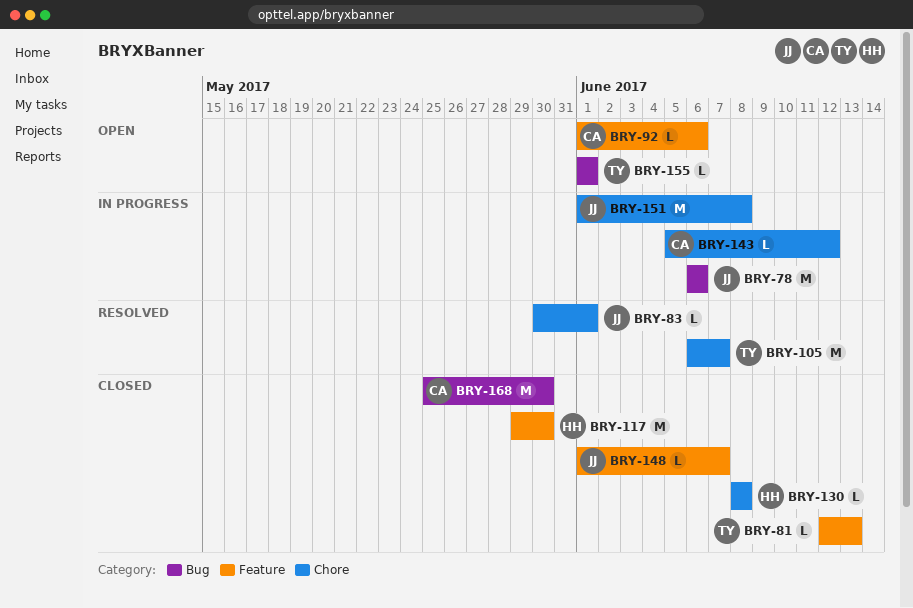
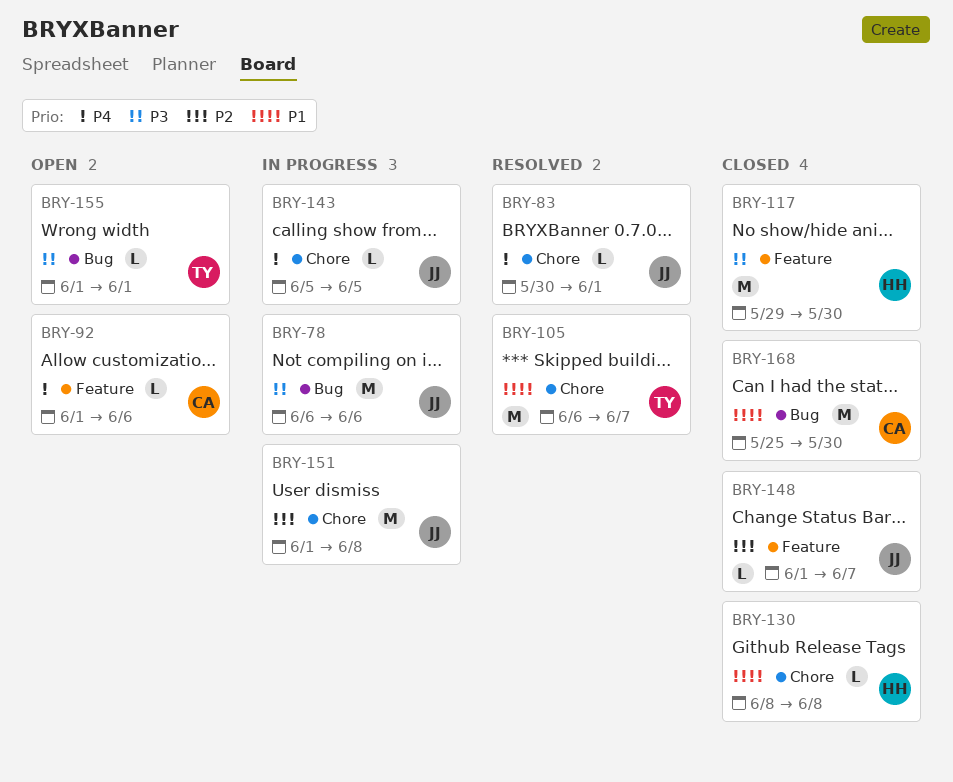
BRY-81: present -> none
BRY-143, owner: CA -> JJ
BRY-143, due: Jun 12 -> Jun 5

